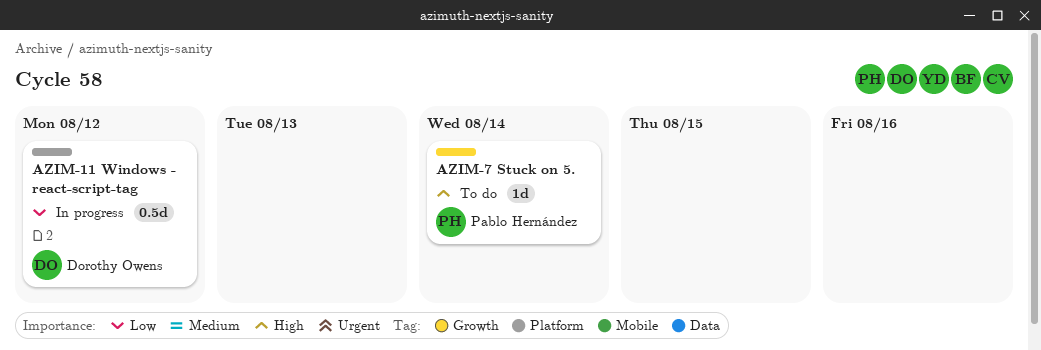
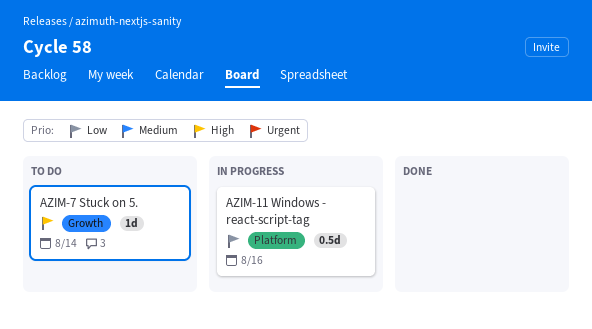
AZIM-11, due: Aug 12 -> Aug 16

